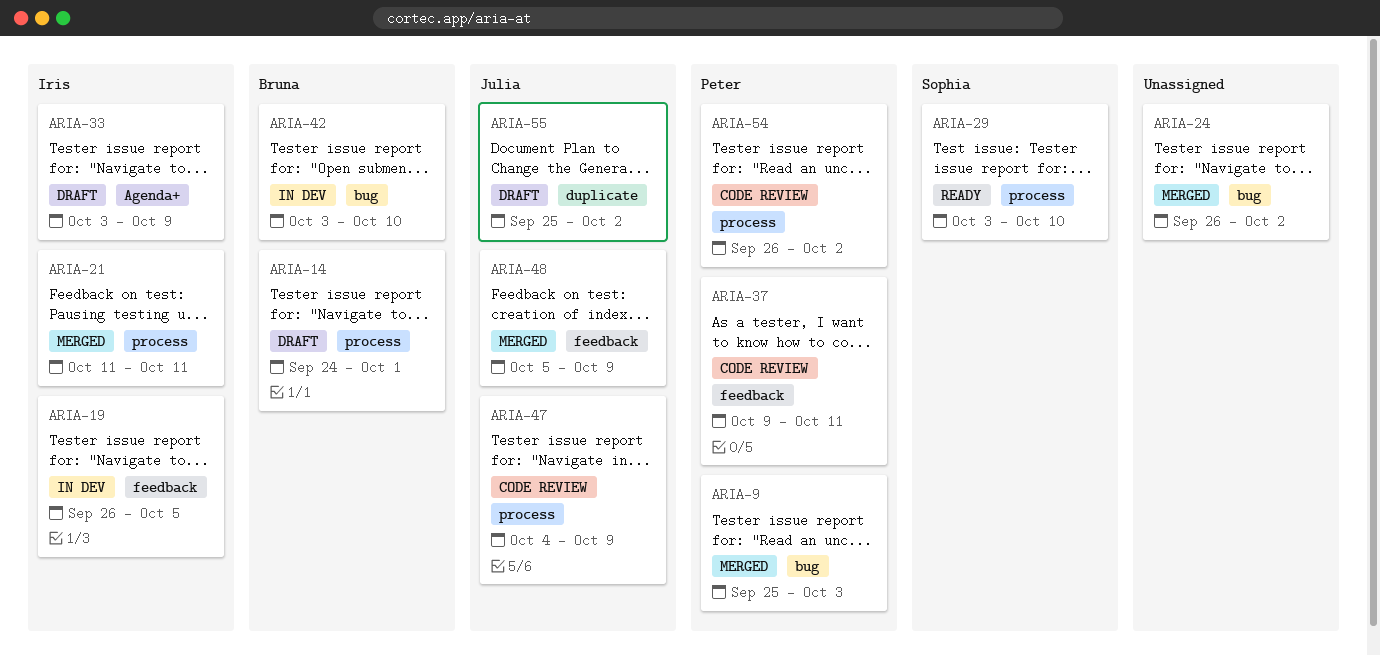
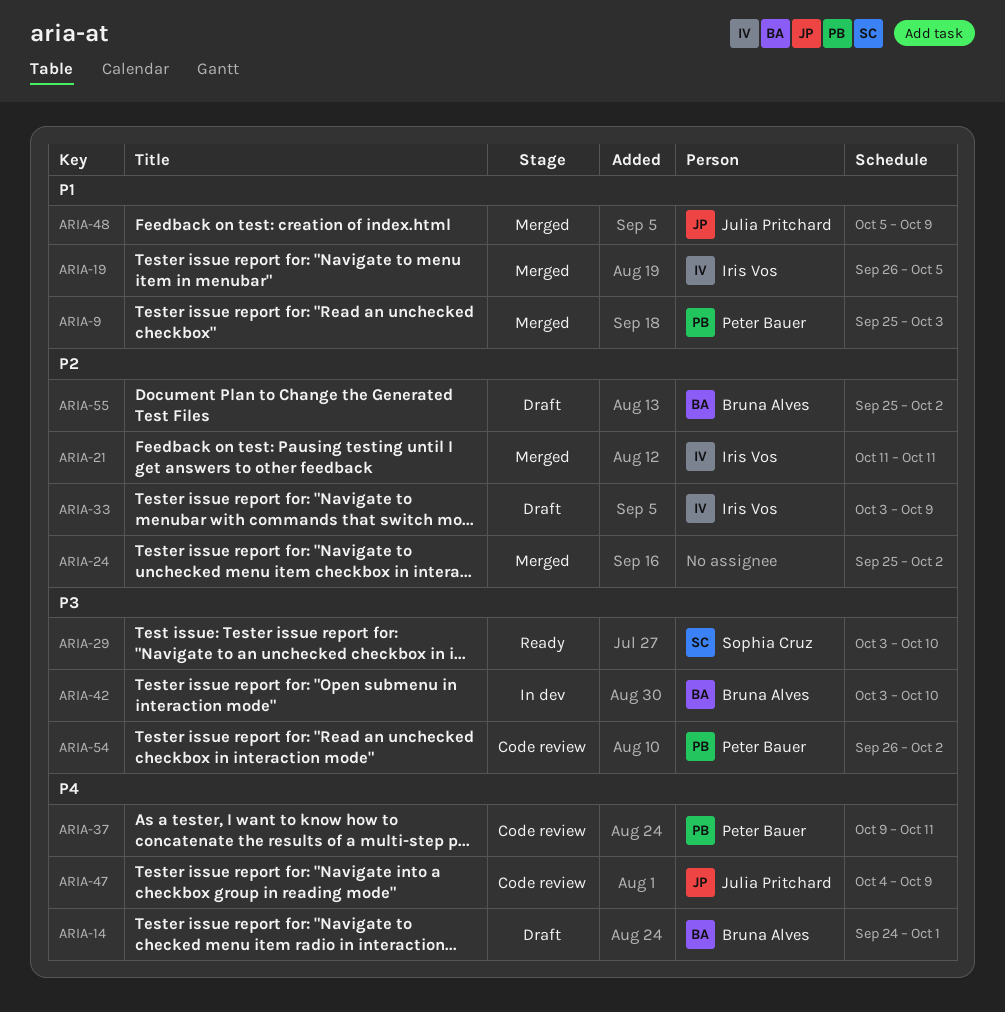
ARIA-19, status: In dev -> Merged
ARIA-24, start: Sep 26 -> Sep 25
ARIA-55, owner: Julia Pritchard -> Bruna Alves

